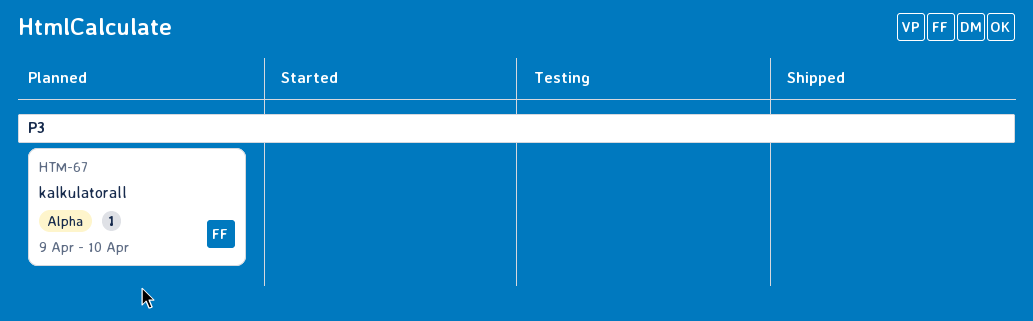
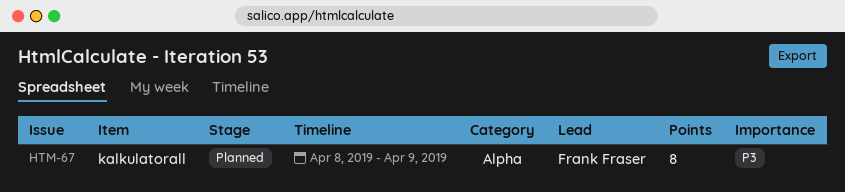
HTM-67, estimate: 1 -> 8
HTM-67, start: Apr 9 -> Apr 8
HTM-67, due: Apr 10 -> Apr 9

